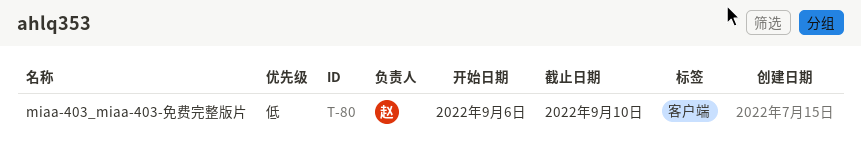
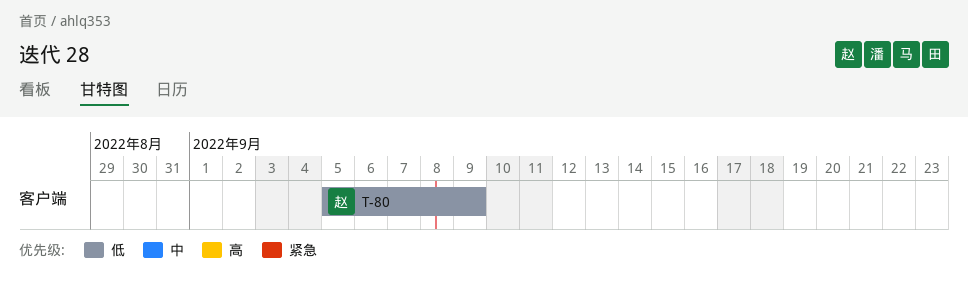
T-80, start: Sep 6 -> Sep 5
T-80, due: Sep 10 -> Sep 9

